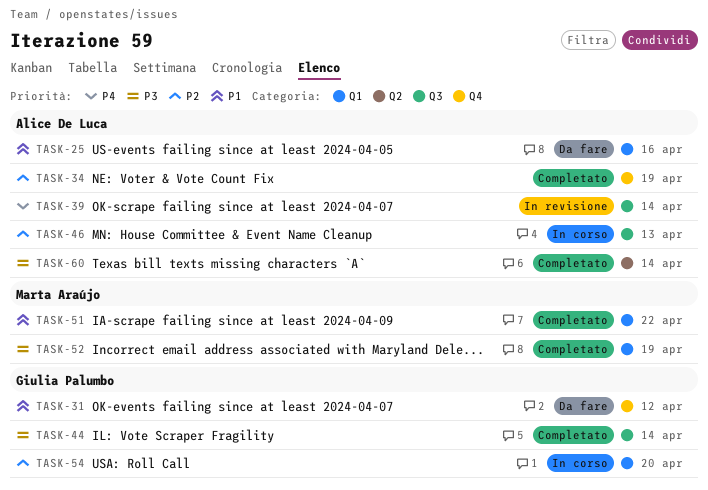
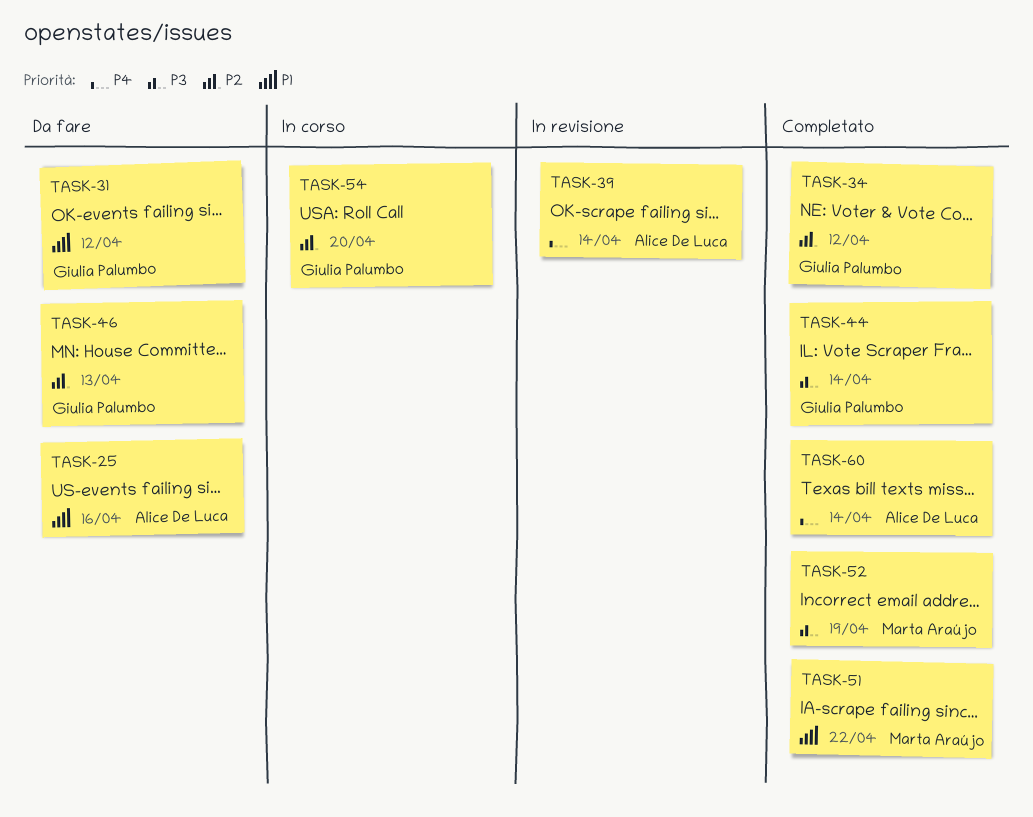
TASK-34, owner: Alice De Luca -> Giulia Palumbo
TASK-34, due: Apr 19 -> Apr 12
TASK-46, status: In corso -> Da fare
TASK-46, owner: Alice De Luca -> Giulia Palumbo
TASK-60, priority: P3 -> P4

